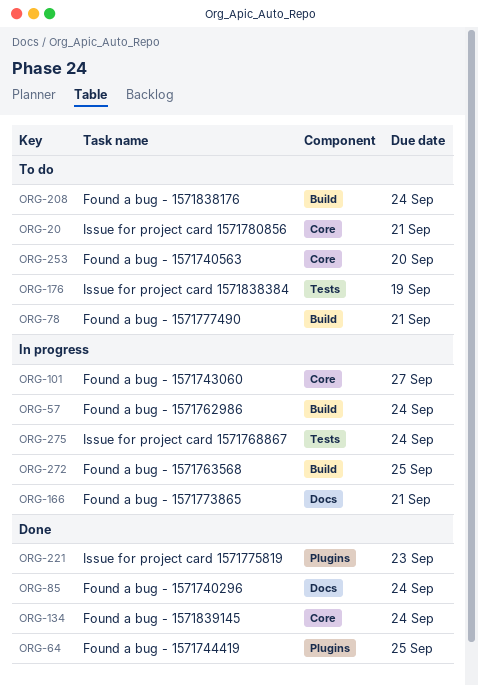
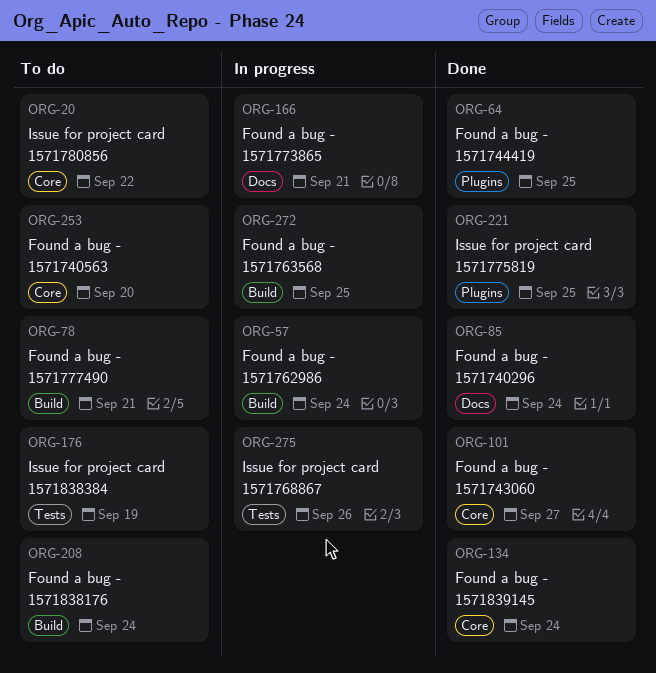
ORG-20, due: Sep 21 -> Sep 22
ORG-101, status: In progress -> Done
ORG-221, due: Sep 23 -> Sep 25
ORG-275, due: Sep 24 -> Sep 26

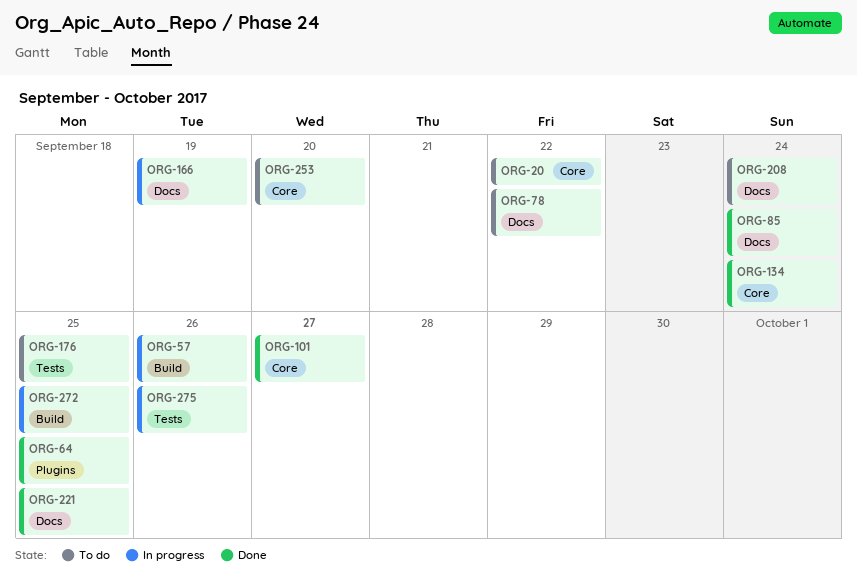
ORG-57, due: Sep 24 -> Sep 26
ORG-78, label: Build -> Docs
ORG-78, due: Sep 21 -> Sep 22
ORG-166, due: Sep 21 -> Sep 19
ORG-176, due: Sep 19 -> Sep 25
ORG-208, label: Build -> Docs
ORG-221, label: Plugins -> Docs

